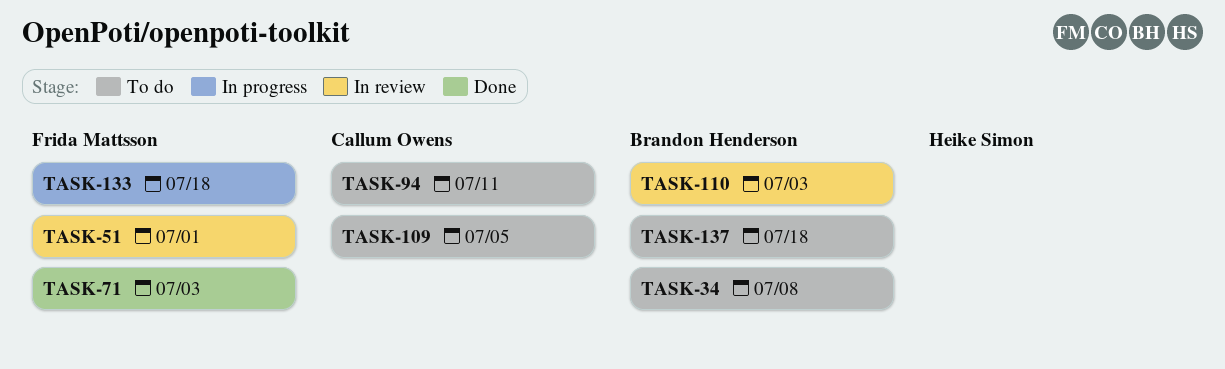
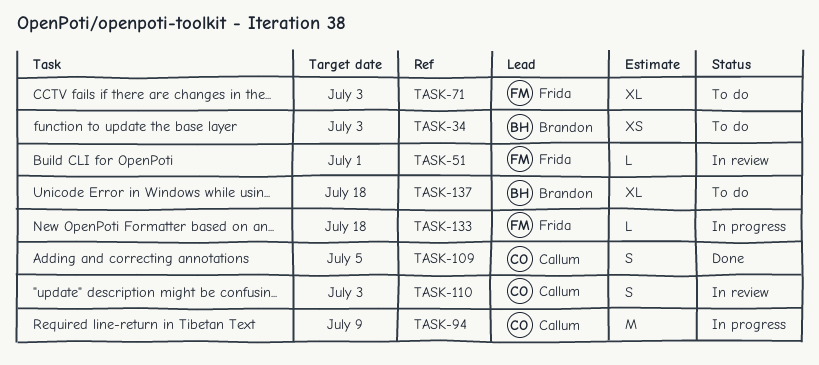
TASK-34, due: Jul 8 -> Jul 3
TASK-71, status: Done -> To do
TASK-94, status: To do -> In progress
TASK-94, due: Jul 11 -> Jul 9
TASK-109, status: To do -> Done
TASK-110, owner: Brandon Henderson -> Callum Owens

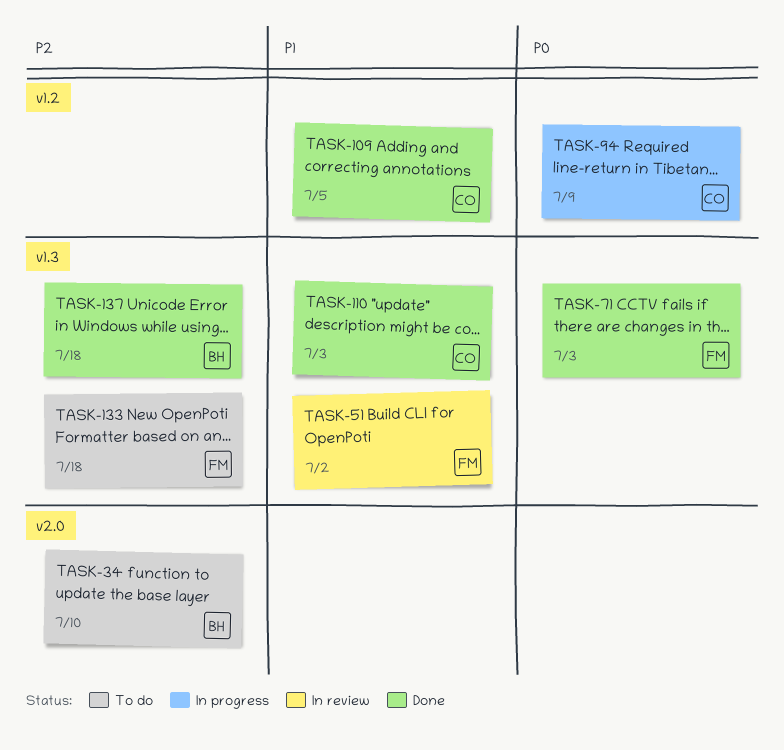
TASK-34, due: Jul 3 -> Jul 10
TASK-51, due: Jul 1 -> Jul 2
TASK-71, status: To do -> Done
TASK-110, status: In review -> Done
TASK-133, status: In progress -> To do
TASK-137, status: To do -> Done

